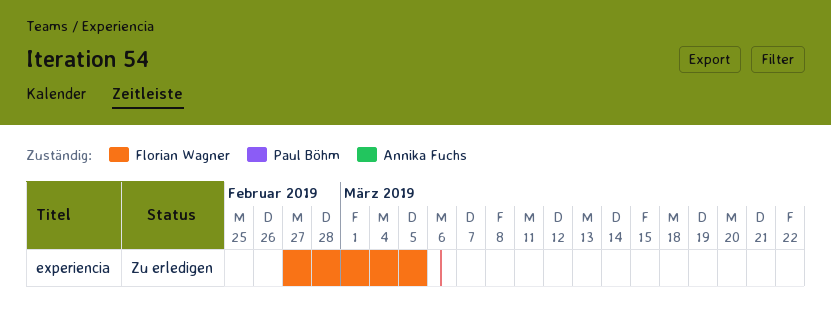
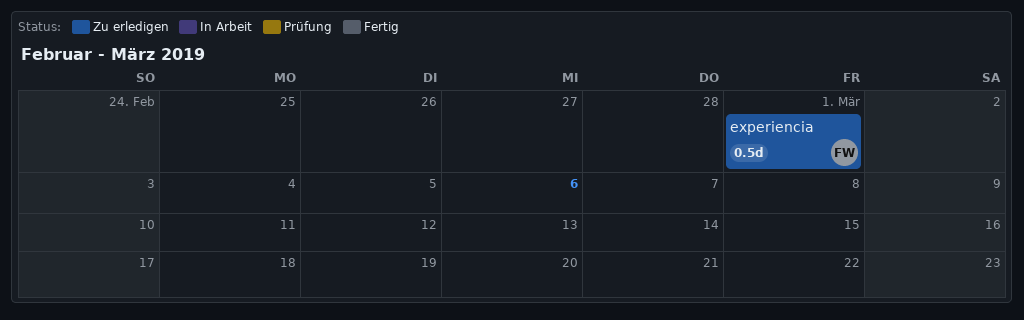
experiencia, due: Mar 5 -> Mar 1

